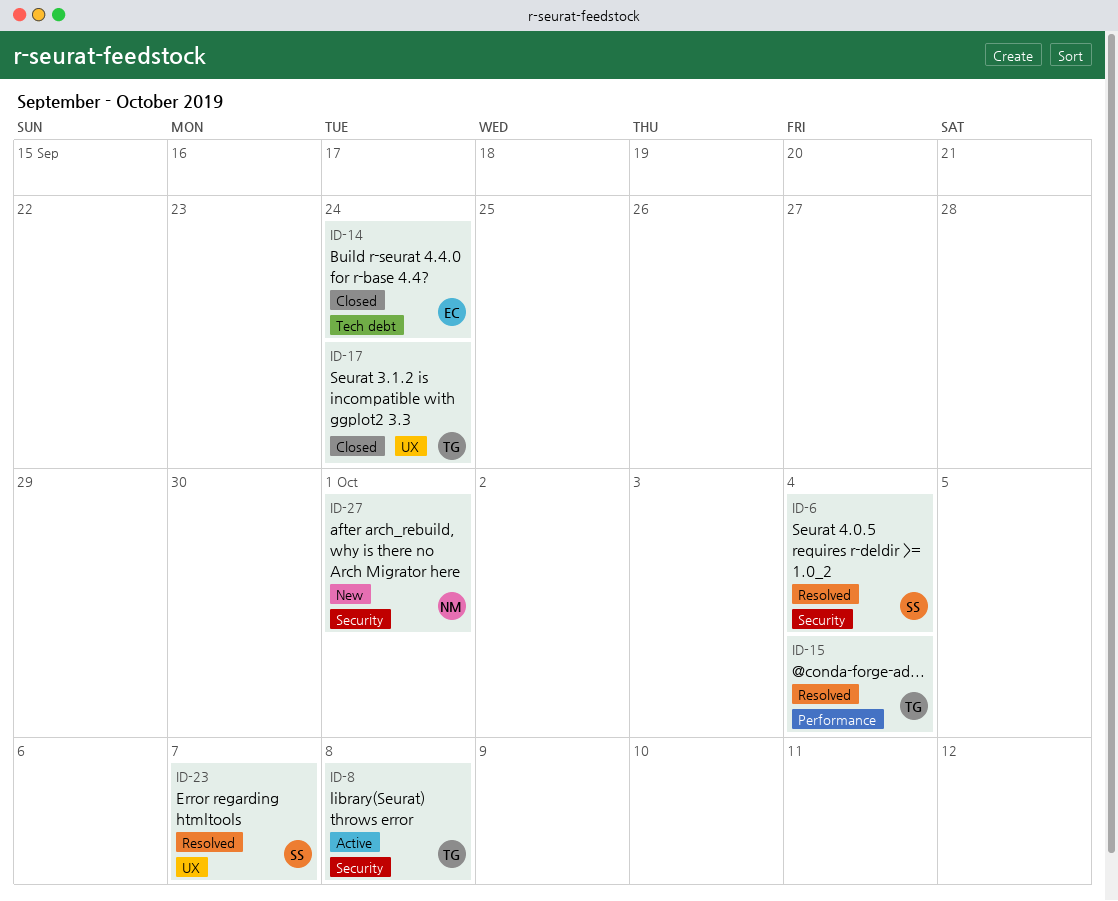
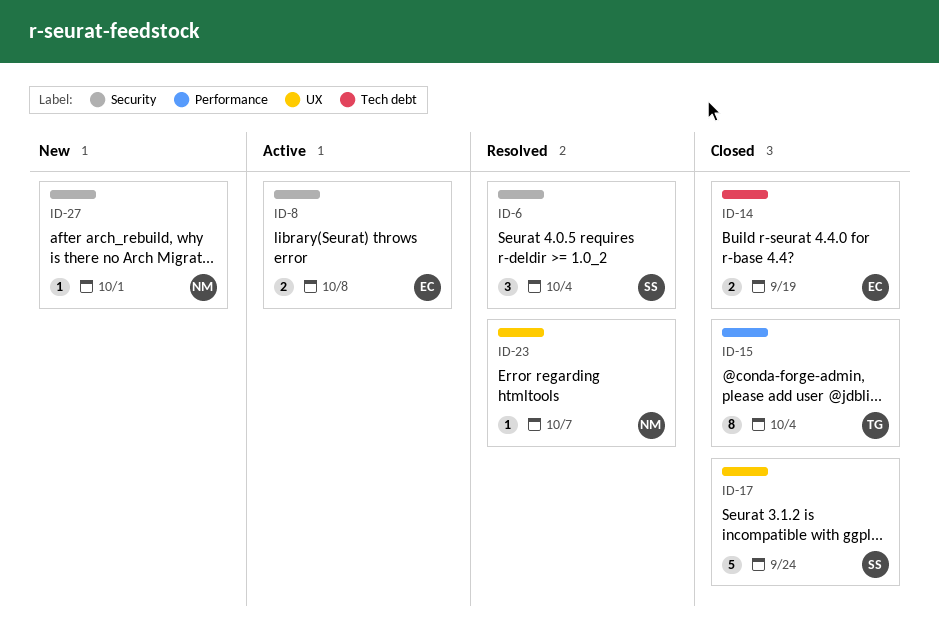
ID-8, owner: TG -> EC
ID-14, due: Sep 24 -> Sep 19
ID-15, status: Resolved -> Closed
ID-17, owner: TG -> SS
ID-23, owner: SS -> NM

